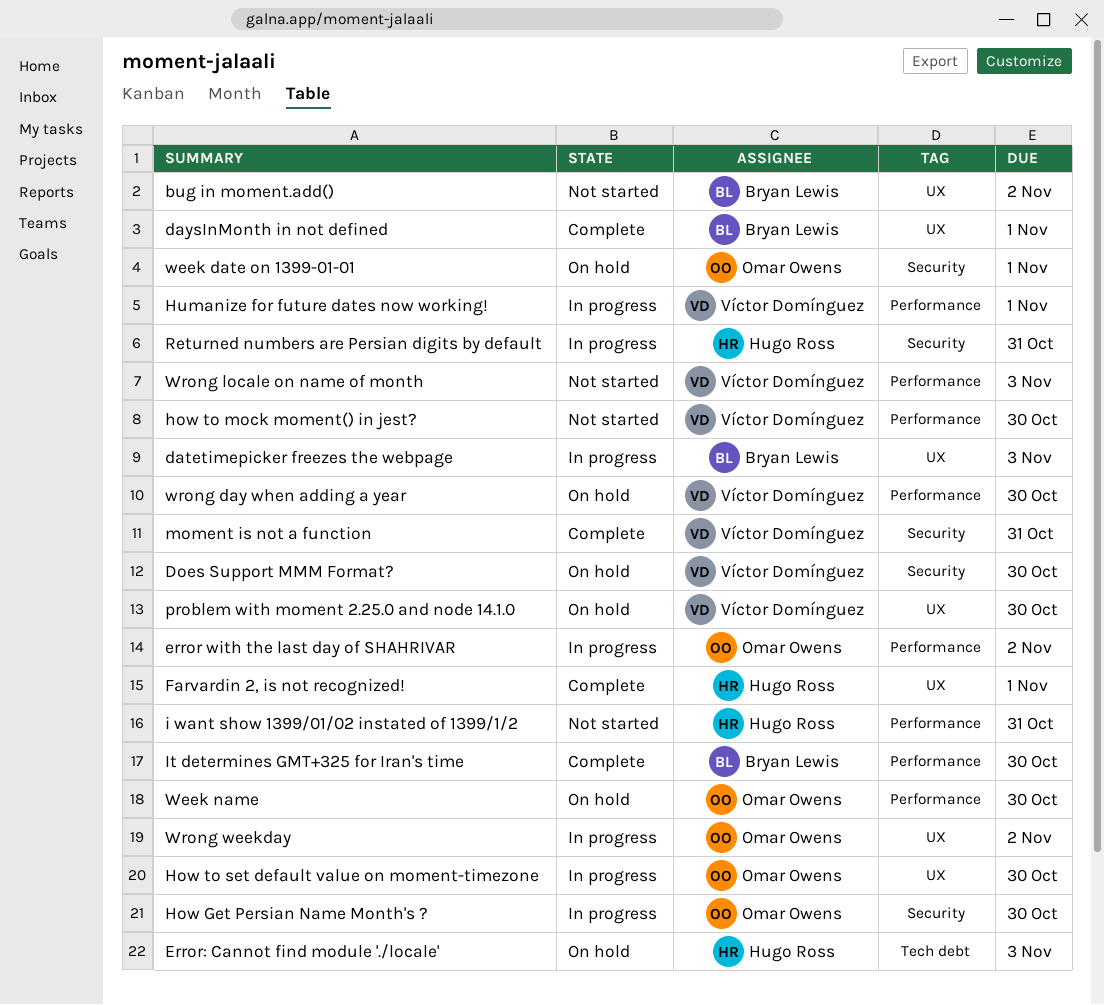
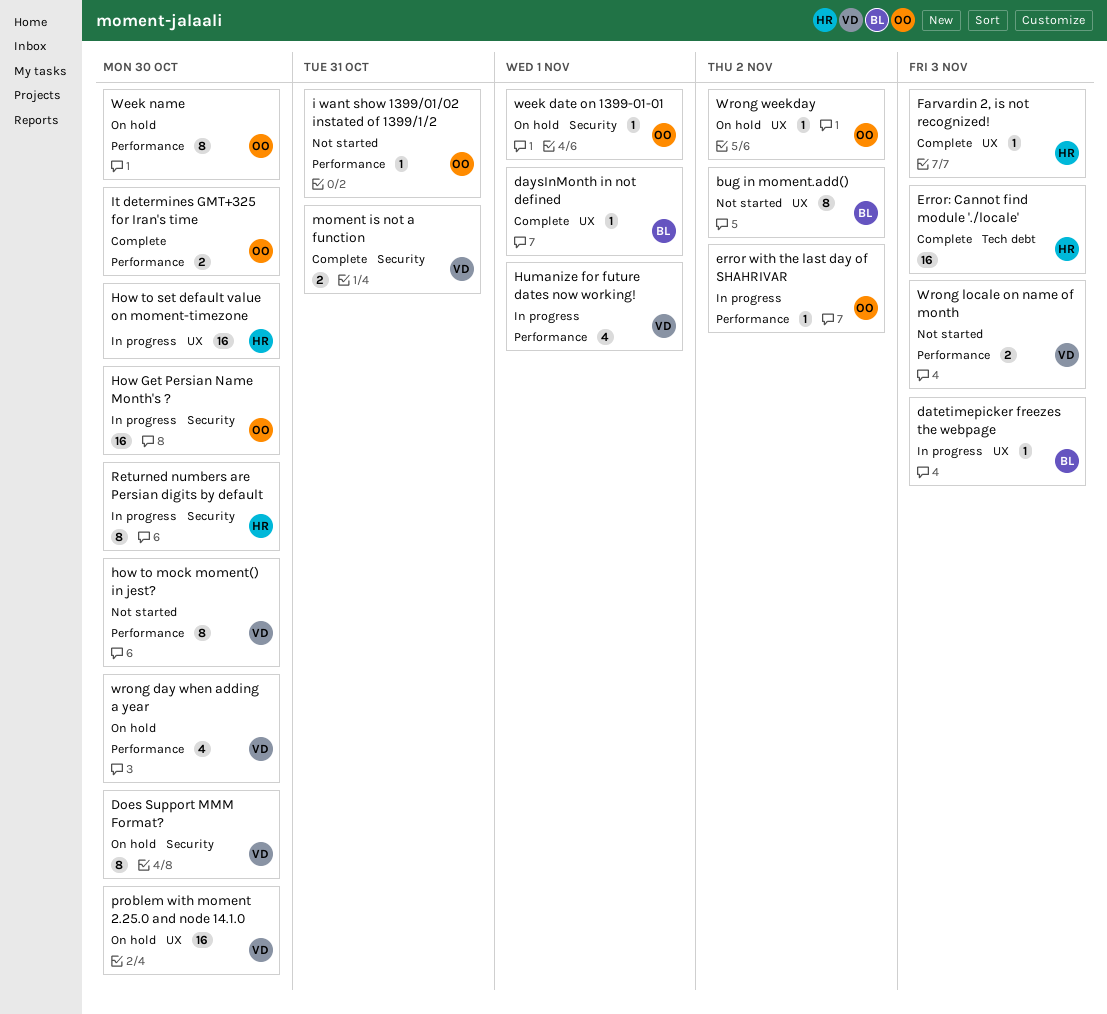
Error: Cannot find module './locale', status: On hold -> Complete
Farvardin 2, is not recognized!, due: Nov 1 -> Nov 3
How to set default value on moment-timezone, owner: Omar Owens -> Hugo Ross
i want show 1399/01/02 instated of 1399/1/2, owner: Hugo Ross -> Omar Owens
It determines GMT+325 for Iran's time, owner: Bryan Lewis -> Omar Owens
Returned numbers are Persian digits by default, due: Oct 31 -> Oct 30
Wrong weekday, status: In progress -> On hold

